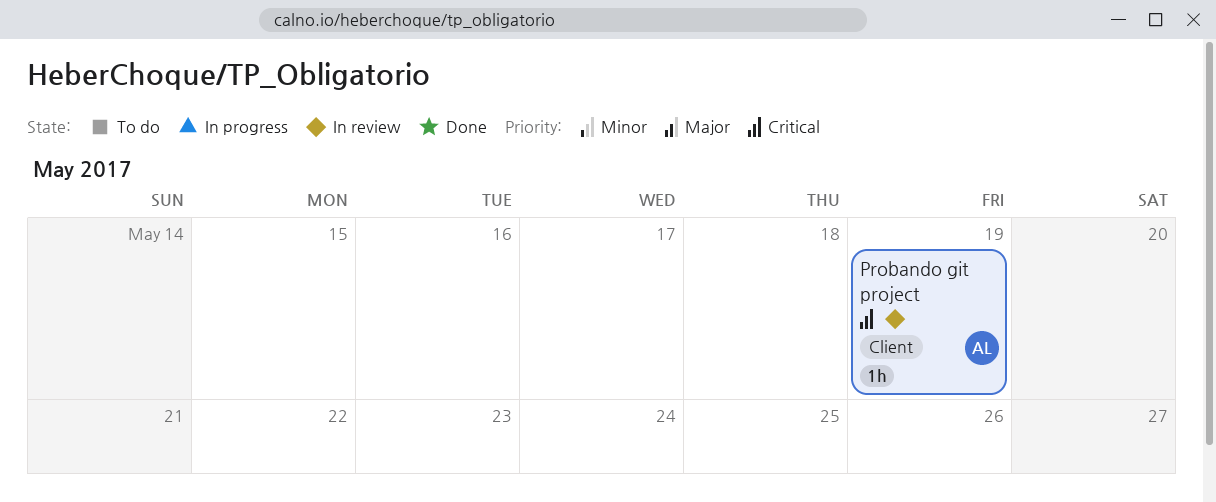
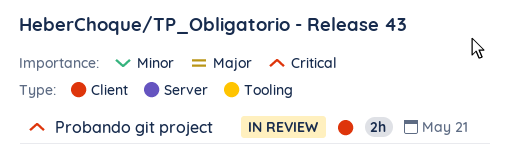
Probando git project, estimate: 1h -> 2h
Probando git project, due: May 19 -> May 21

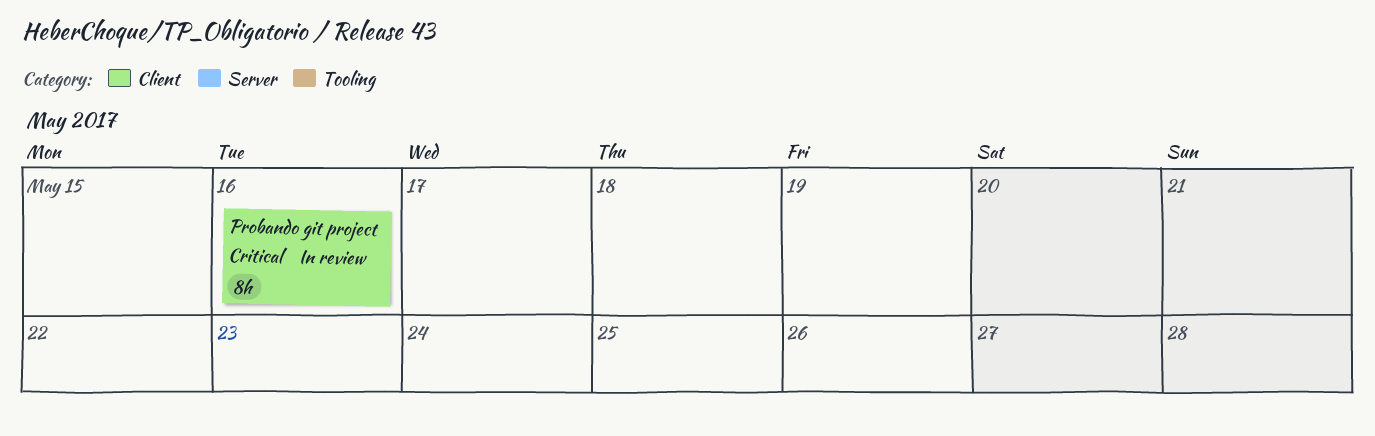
Probando git project, estimate: 2h -> 8h
Probando git project, due: May 21 -> May 16

